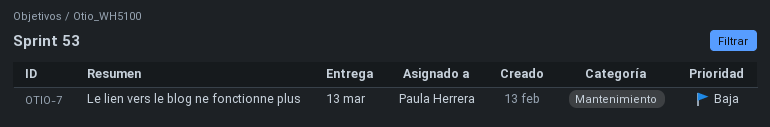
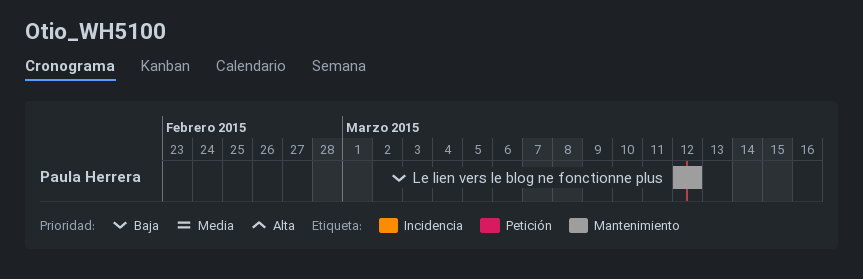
Le lien vers le blog ne fonctionne plus, due: Mar 13 -> Mar 12

